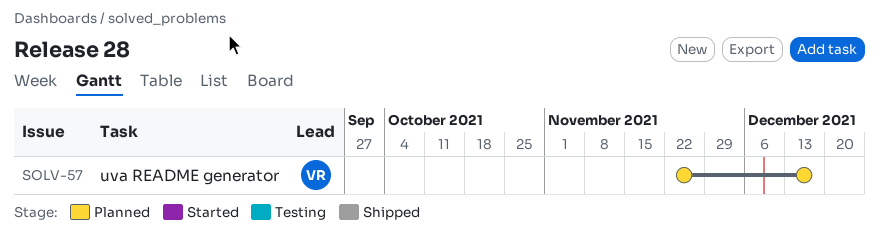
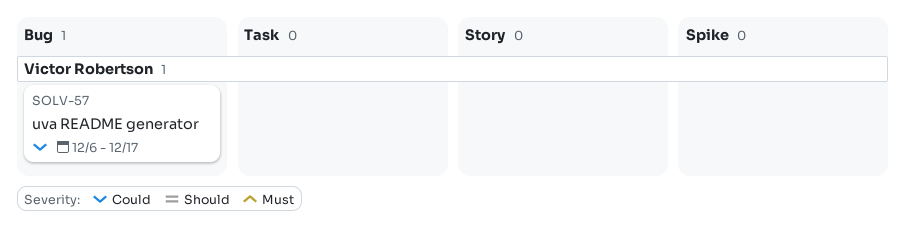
SOLV-57, start: Nov 22 -> Dec 6

